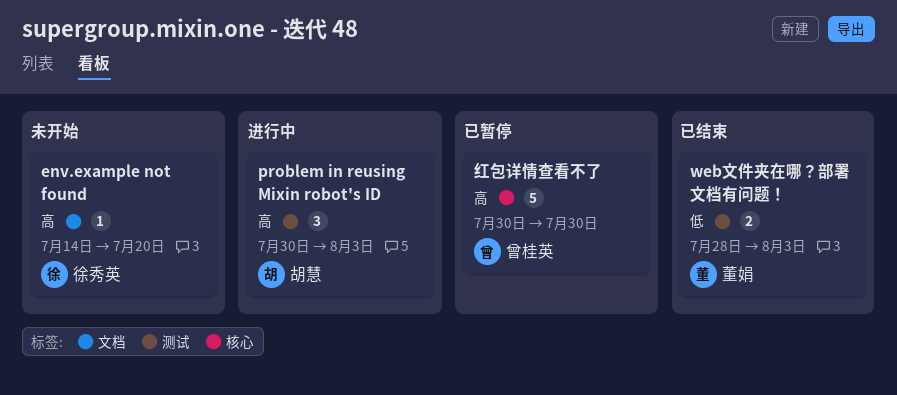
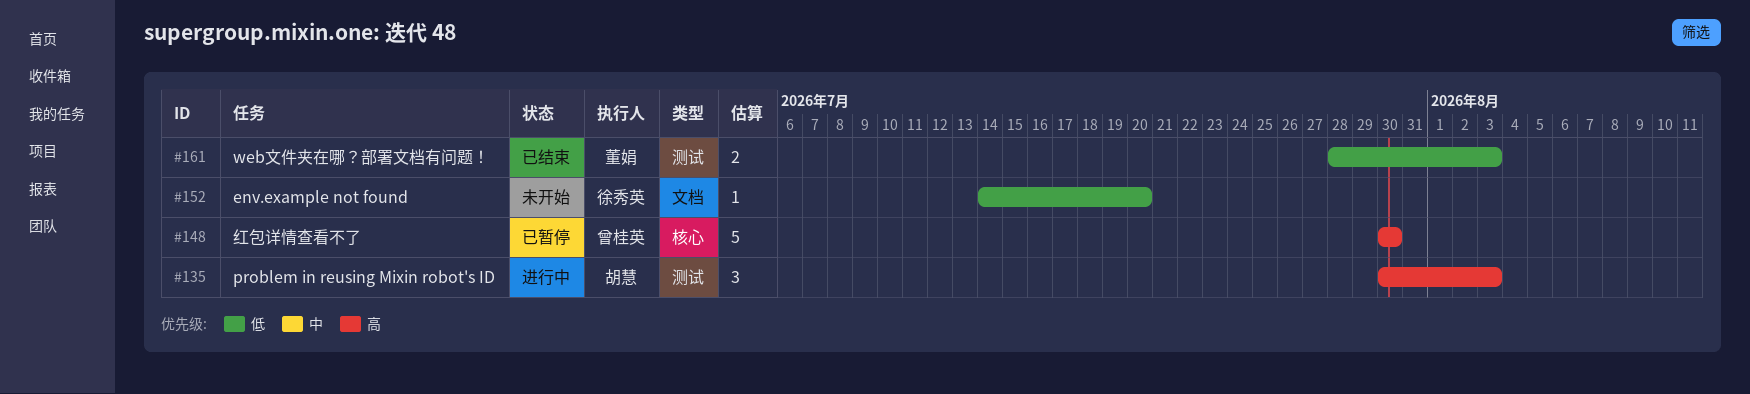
env.example not found, priority: 高 -> 低

